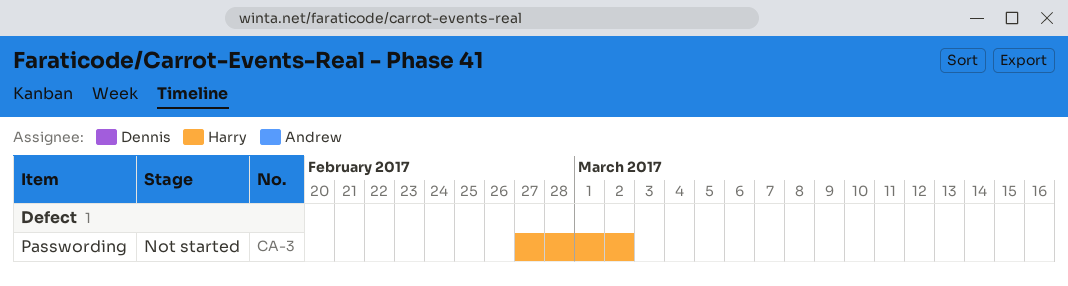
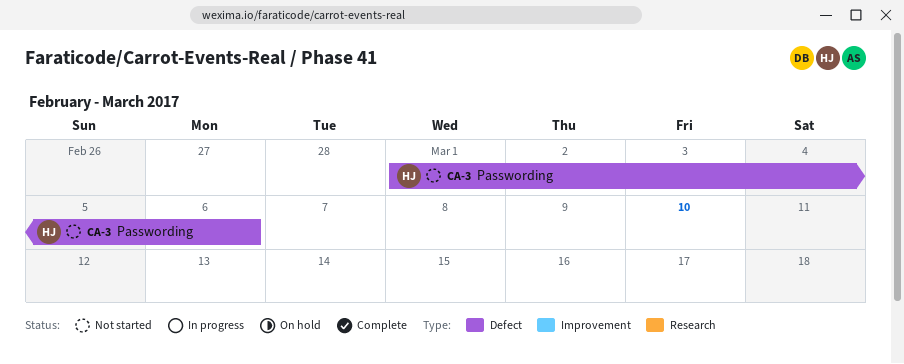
CA-3, start: Feb 27 -> Mar 1
CA-3, due: Mar 2 -> Mar 6

